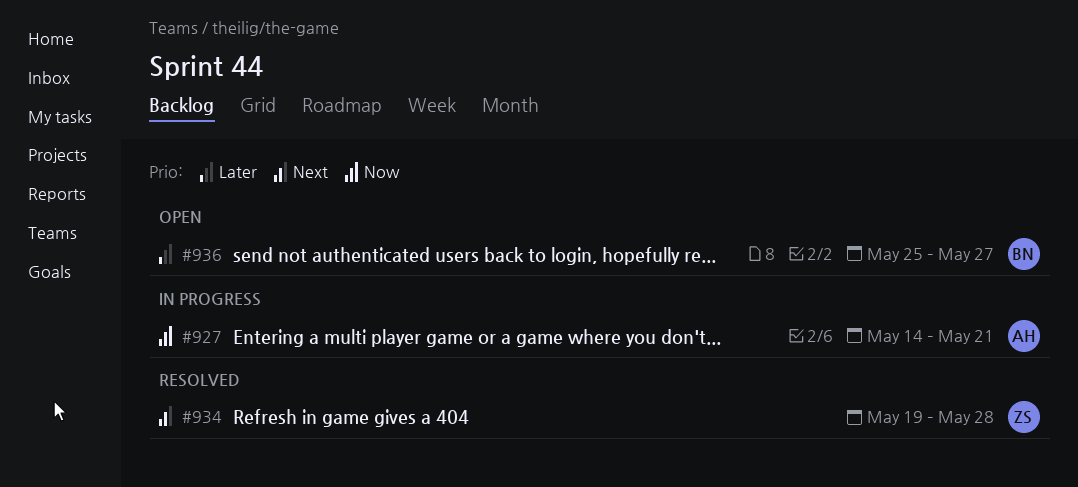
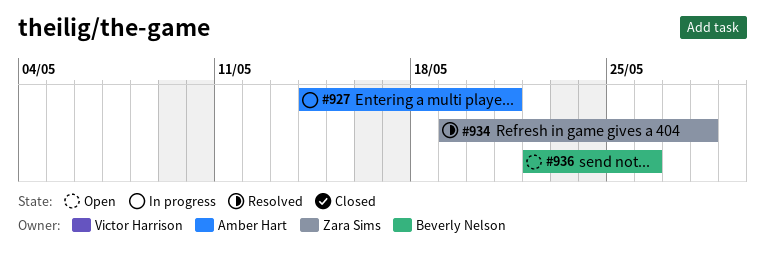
#936, start: May 25 -> May 22
#936, due: May 27 -> May 26

